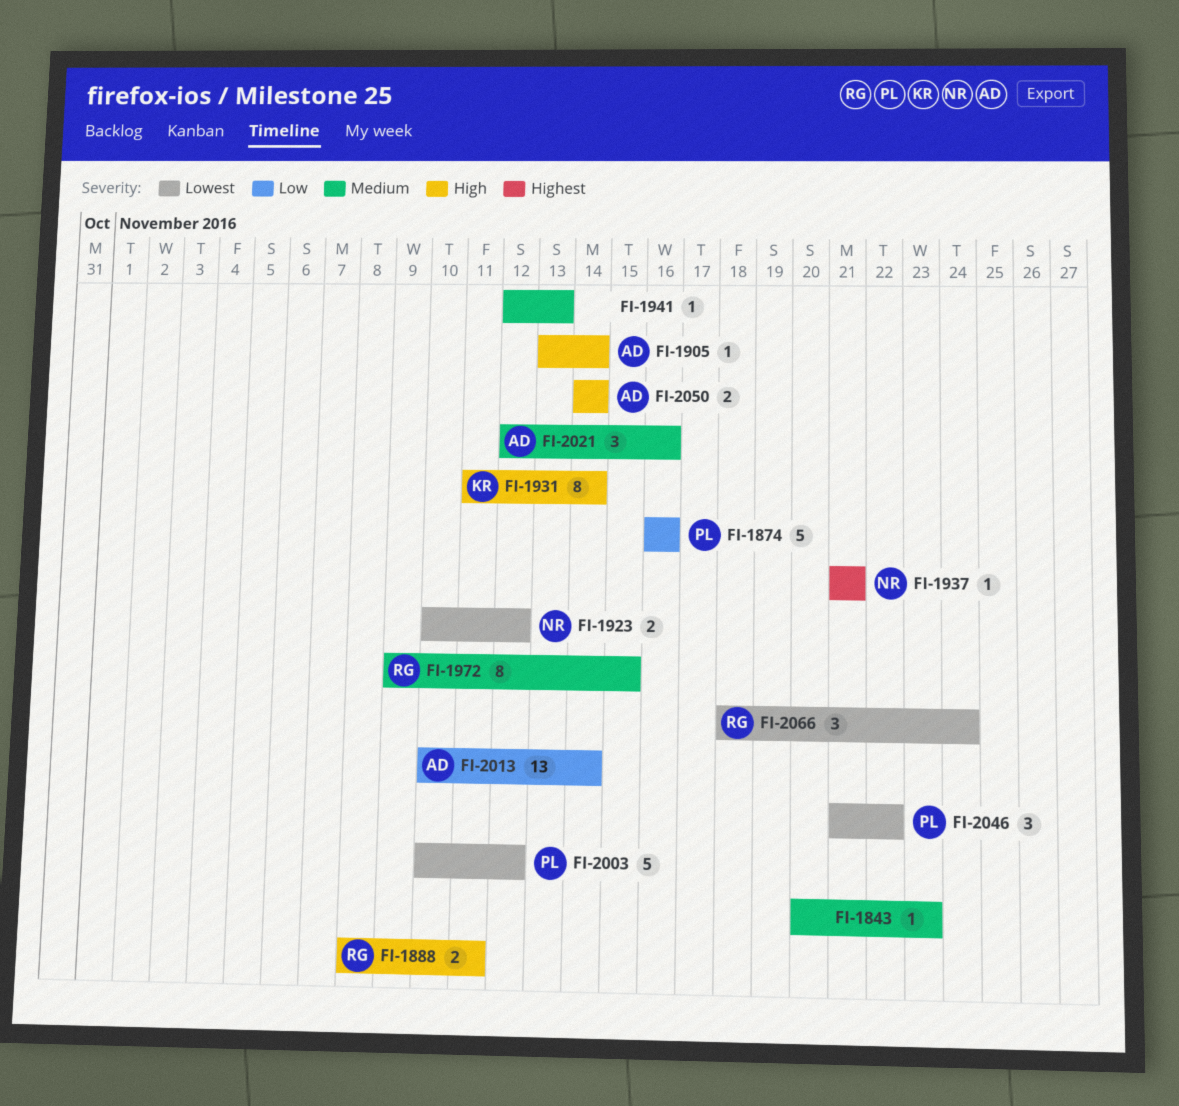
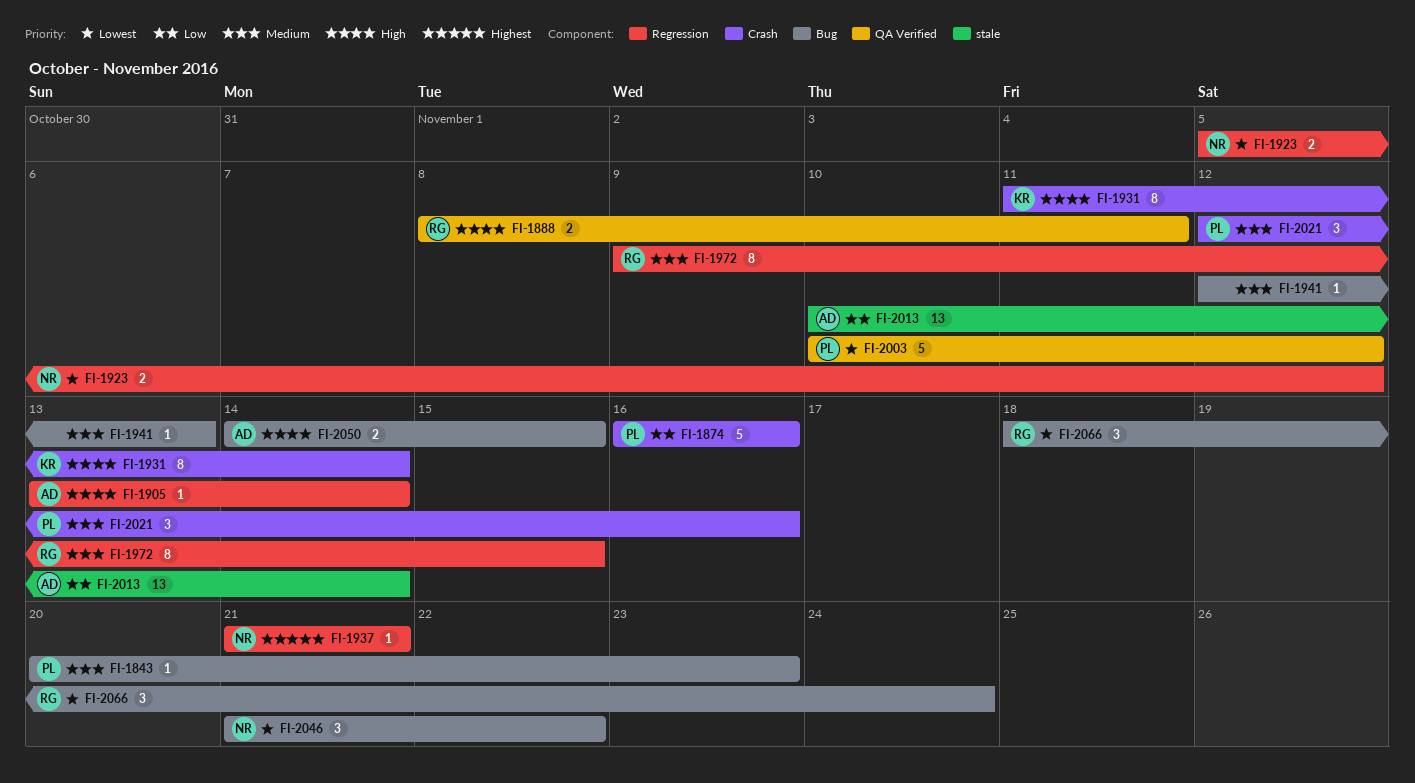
FI-1843, owner: none -> PL
FI-1923, start: Nov 10 -> Nov 5
FI-2021, owner: AD -> PL
FI-2046, owner: PL -> NR
FI-2050, due: Nov 14 -> Nov 15

